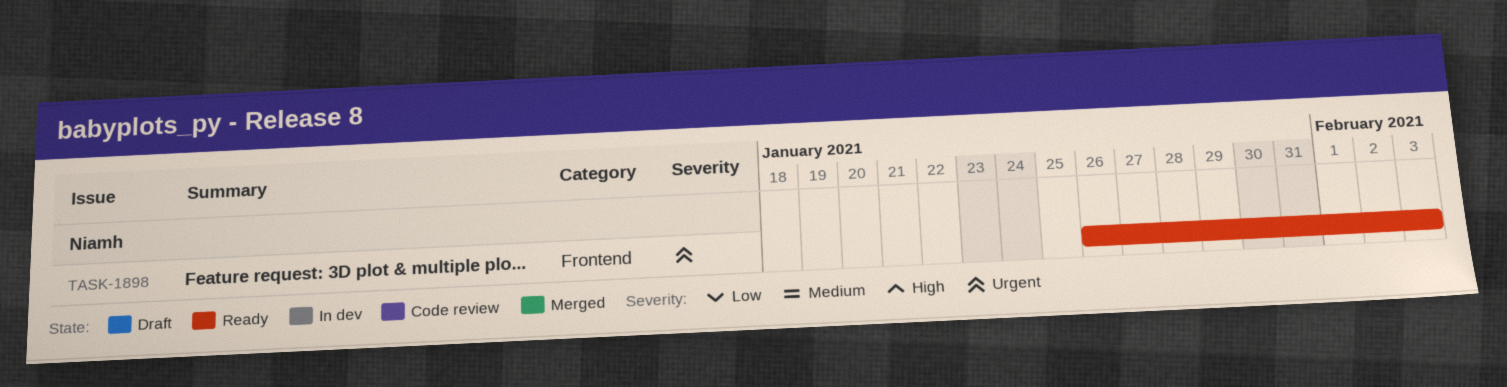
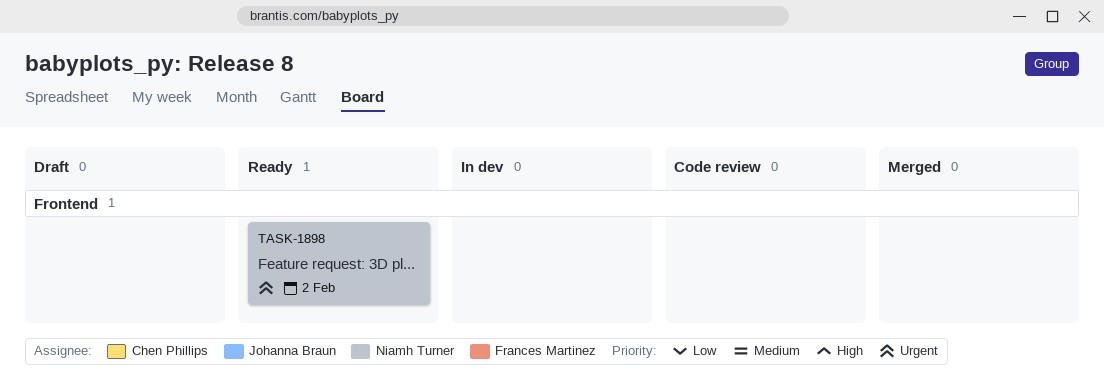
TASK-1898, due: Feb 3 -> Feb 2

